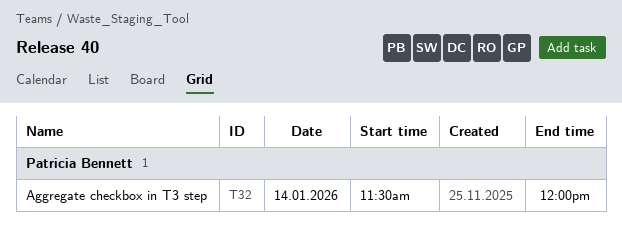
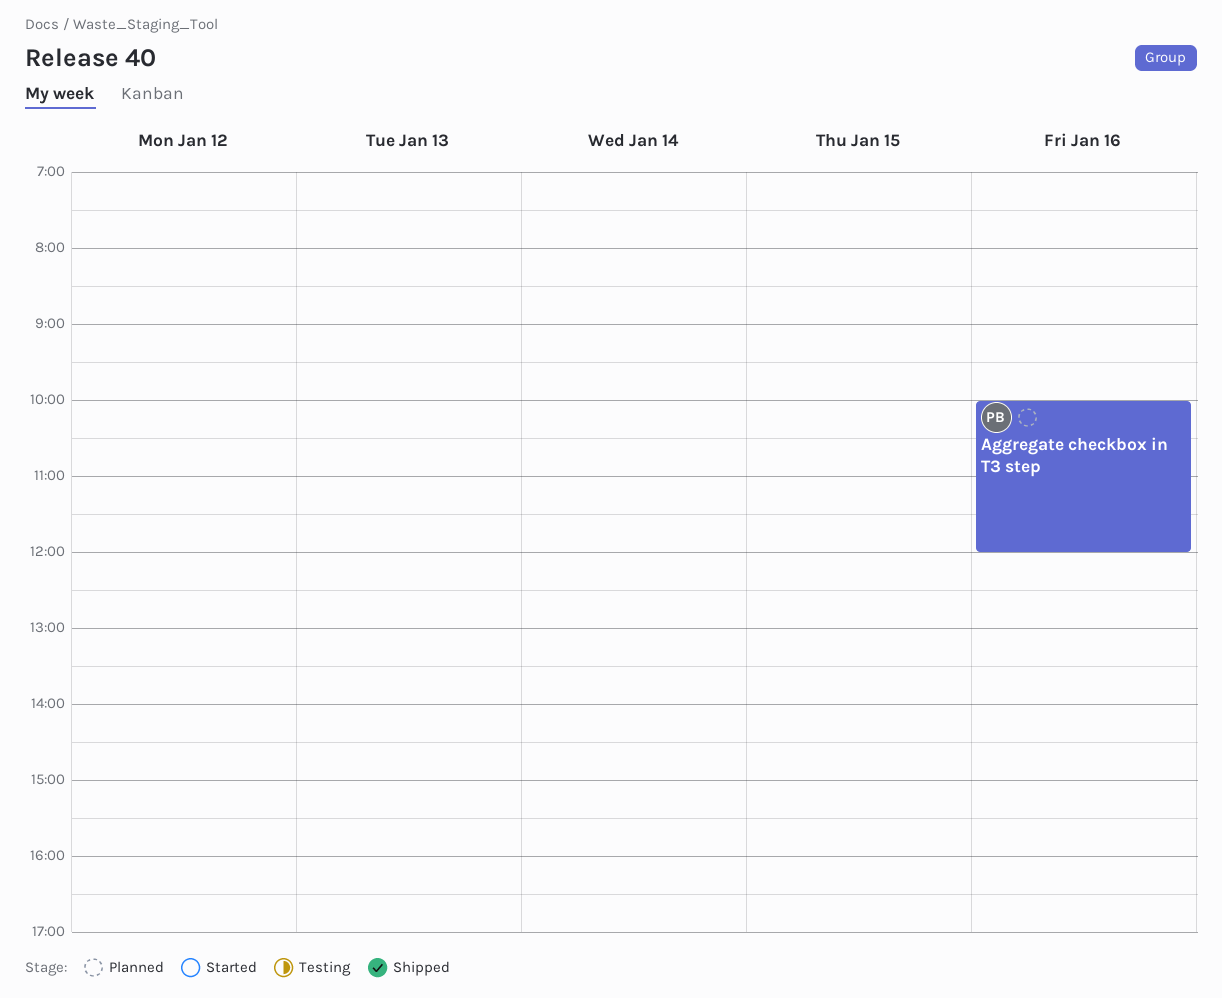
Aggregate checkbox in T3 step, day: Jan 14 -> Jan 16
Aggregate checkbox in T3 step, begins: 11:30 -> 10:00

